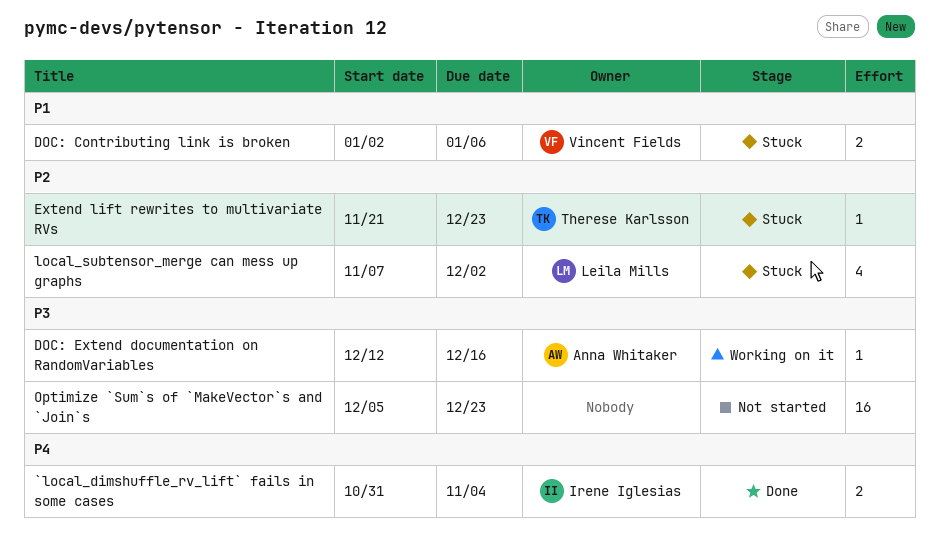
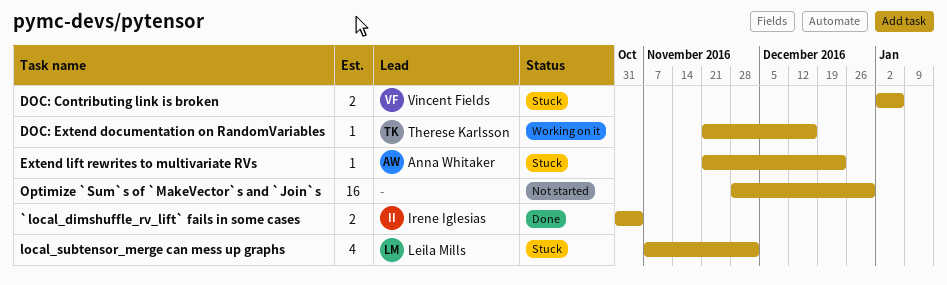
DOC: Extend documentation on RandomVariables, owner: Anna Whitaker -> Therese Karlsson
DOC: Extend documentation on RandomVariables, start: Dec 12 -> Nov 21
Extend lift rewrites to multivariate RVs, owner: Therese Karlsson -> Anna Whitaker
Optimize `Sum`s of `MakeVector`s and `Join`s, start: Dec 5 -> Nov 28
Optimize `Sum`s of `MakeVector`s and `Join`s, due: Dec 23 -> Dec 30

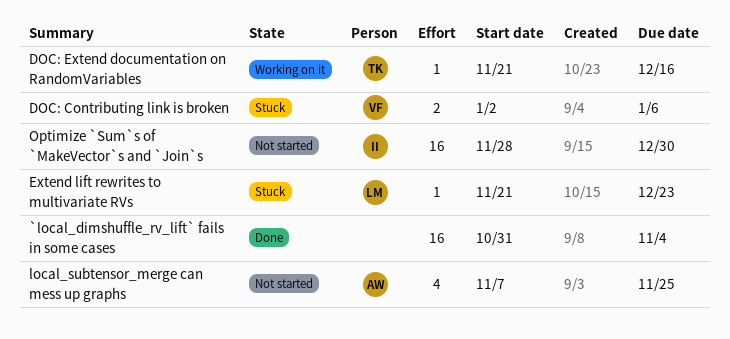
`local_dimshuffle_rv_lift` fails in some cases, owner: Irene Iglesias -> none
`local_dimshuffle_rv_lift` fails in some cases, estimate: 2 -> 16
Extend lift rewrites to multivariate RVs, owner: Anna Whitaker -> Leila Mills
local_subtensor_merge can mess up graphs, status: Stuck -> Not started
local_subtensor_merge can mess up graphs, owner: Leila Mills -> Anna Whitaker
local_subtensor_merge can mess up graphs, due: Dec 2 -> Nov 25
Optimize `Sum`s of `MakeVector`s and `Join`s, owner: none -> Irene Iglesias

